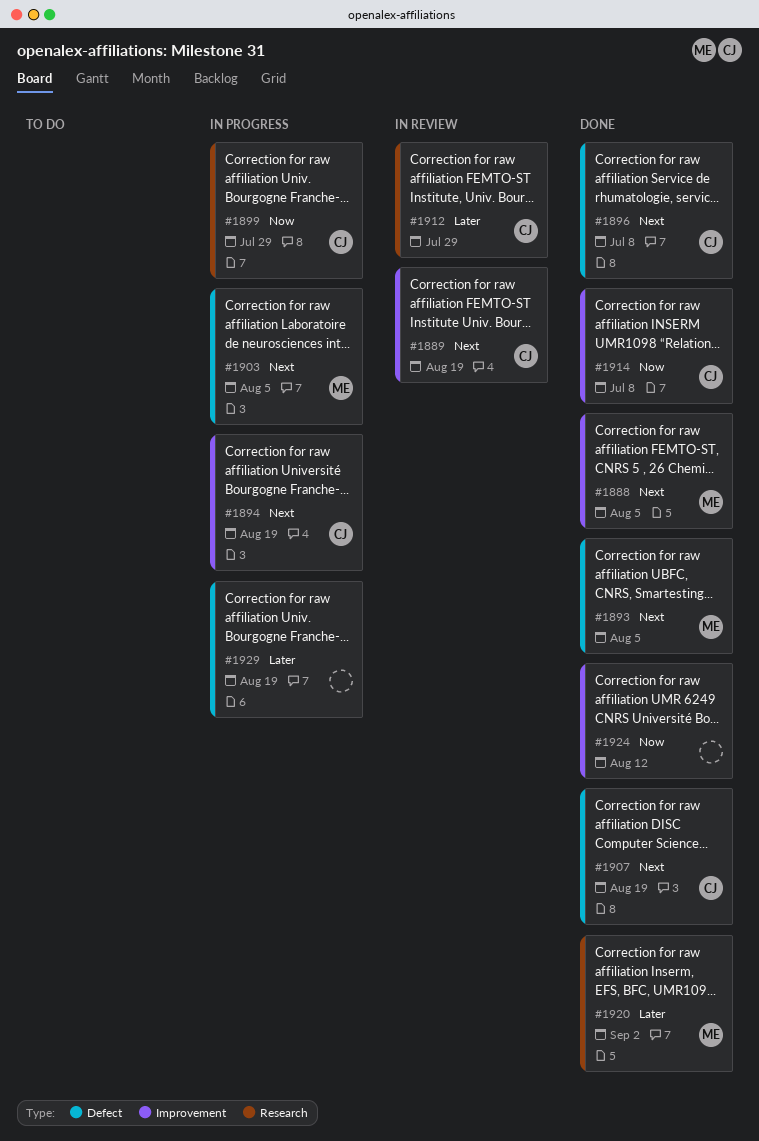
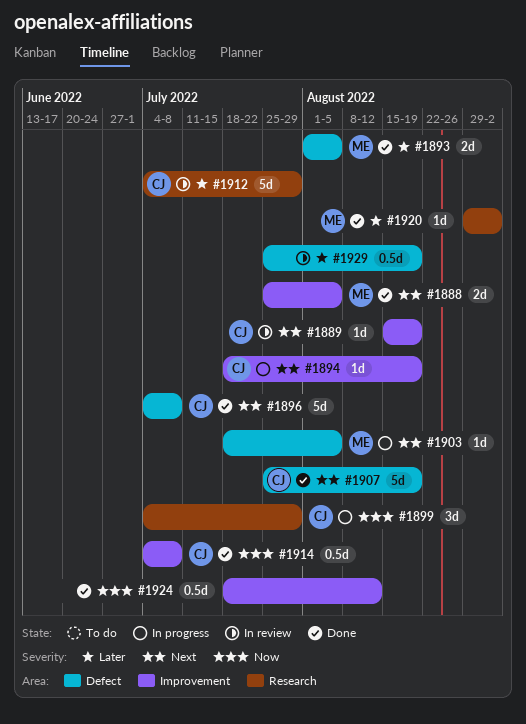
#1893, priority: Next -> Later
#1929, status: In progress -> In review

